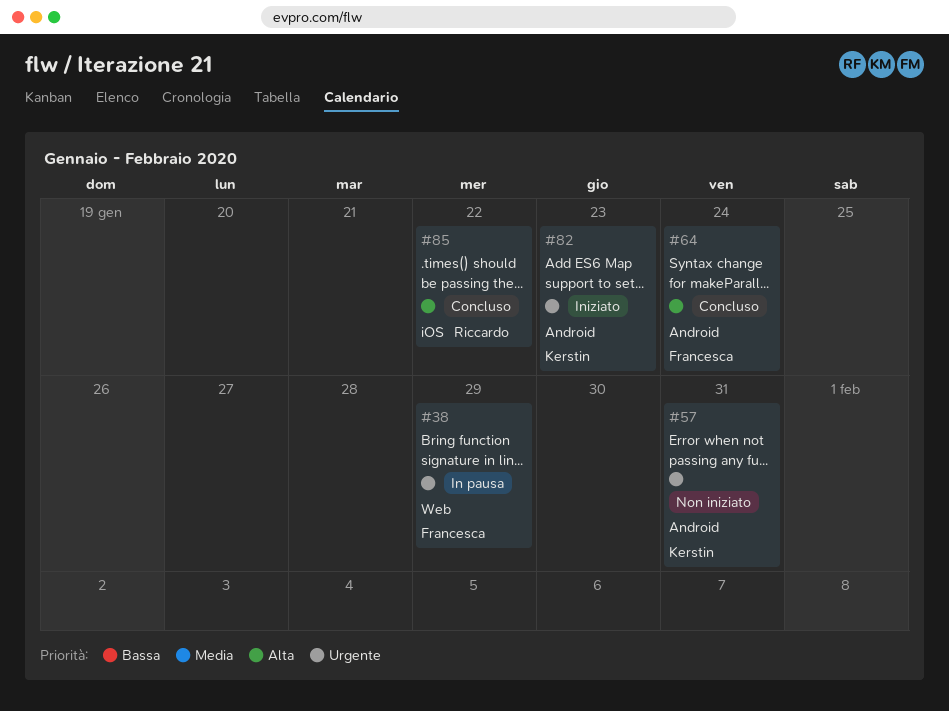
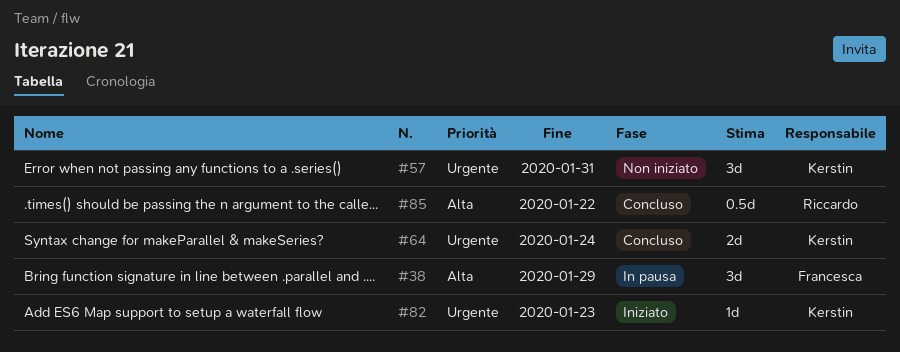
#38, priority: Urgente -> Alta
#64, owner: Francesca -> Kerstin
#64, priority: Alta -> Urgente

